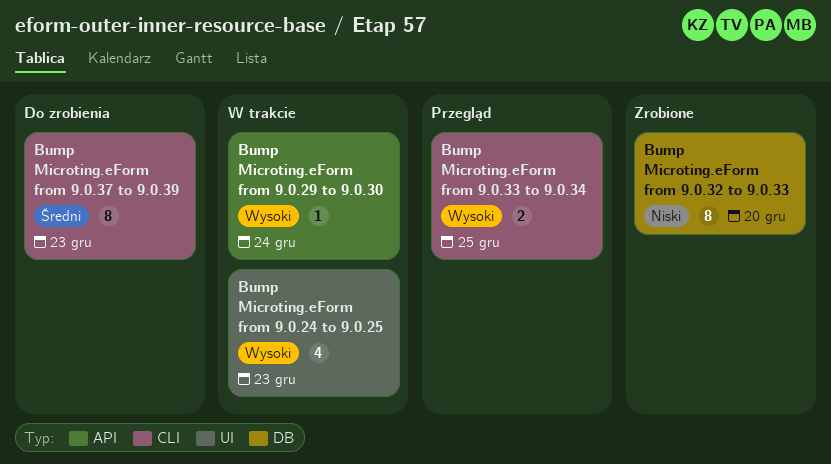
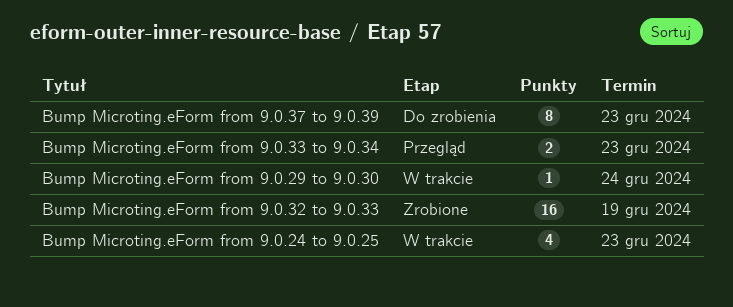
Bump Microting.eForm from 9.0.32 to 9.0.33, estimate: 8 -> 16
Bump Microting.eForm from 9.0.32 to 9.0.33, due: Dec 20 -> Dec 19
Bump Microting.eForm from 9.0.33 to 9.0.34, due: Dec 25 -> Dec 23

